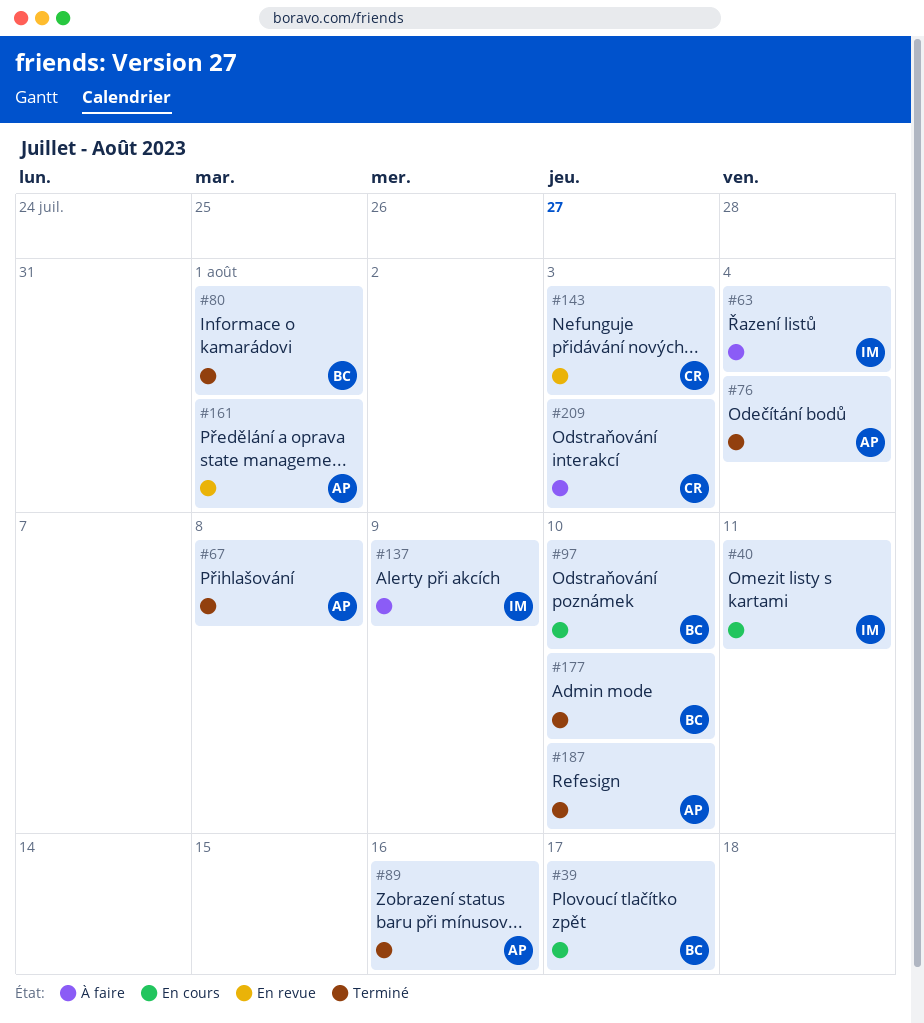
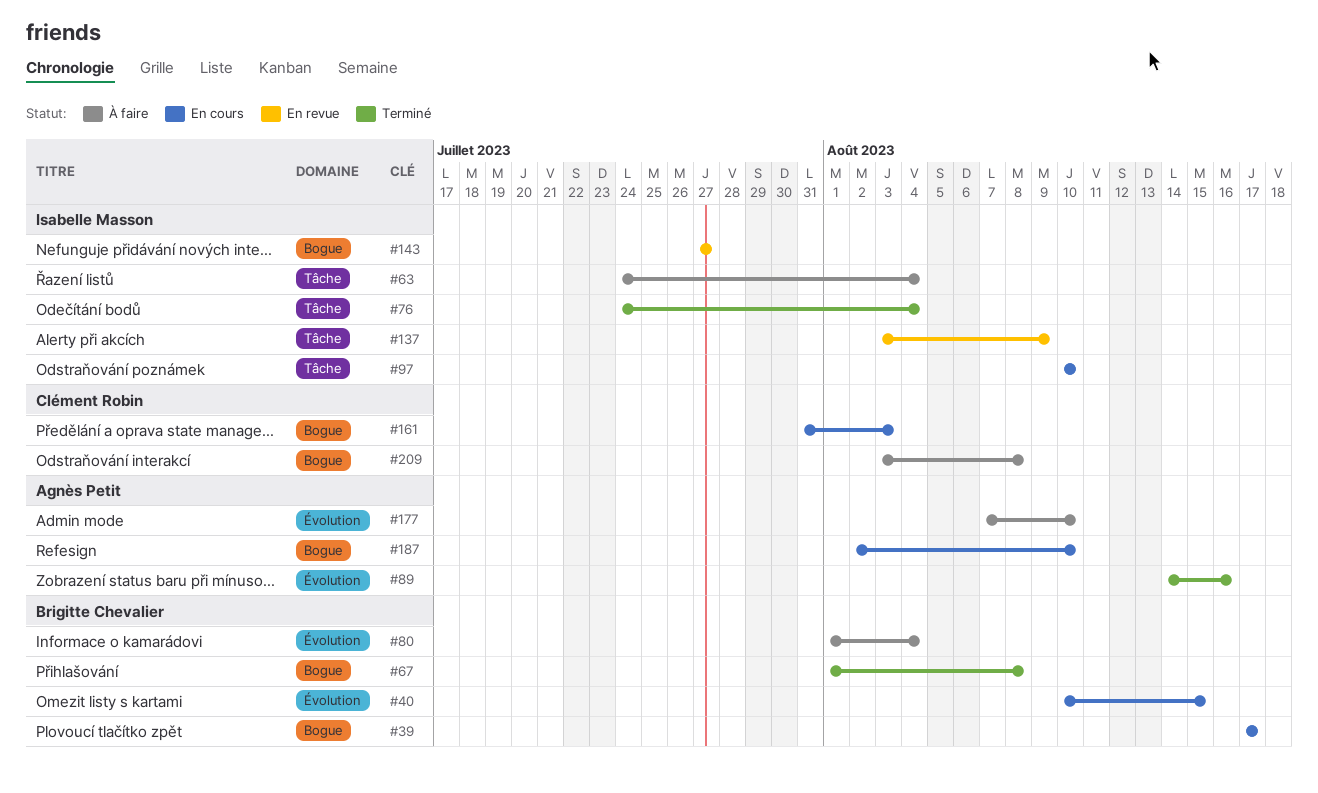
#40, owner: Isabelle Masson -> Brigitte Chevalier
#40, due: Aug 11 -> Aug 15
#67, owner: Agnès Petit -> Brigitte Chevalier
#76, owner: Agnès Petit -> Isabelle Masson
#80, status: Terminé -> À faire
#80, due: Aug 1 -> Aug 4
#97, owner: Brigitte Chevalier -> Isabelle Masson
#137, status: À faire -> En revue
#143, owner: Clément Robin -> Isabelle Masson
#143, due: Aug 3 -> Jul 27
#161, status: En revue -> En cours
#161, owner: Agnès Petit -> Clément Robin
#161, due: Aug 1 -> Aug 3
#177, status: Terminé -> À faire
#177, owner: Brigitte Chevalier -> Agnès Petit
#187, status: Terminé -> En cours
#209, due: Aug 3 -> Aug 8

